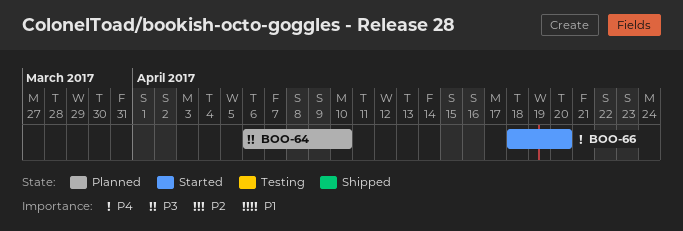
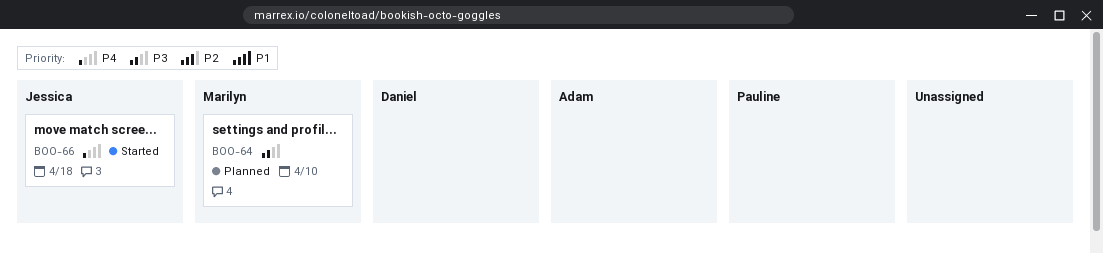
BOO-66, due: Apr 20 -> Apr 18

